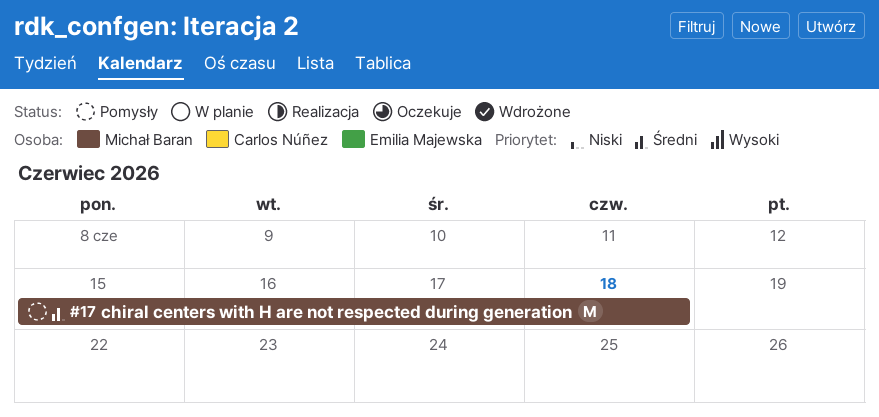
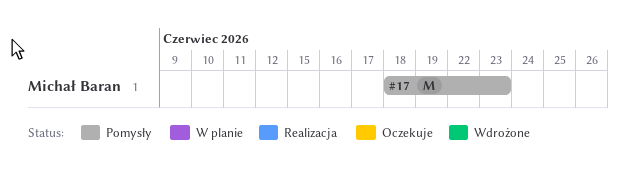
#17, start: Jun 15 -> Jun 18
#17, due: Jun 18 -> Jun 23

